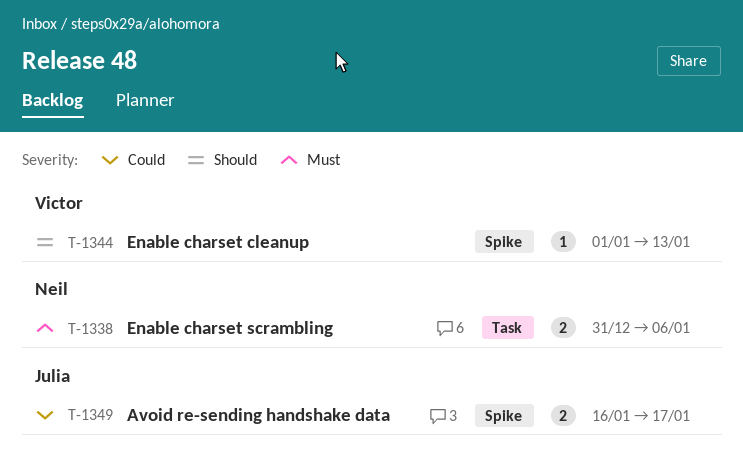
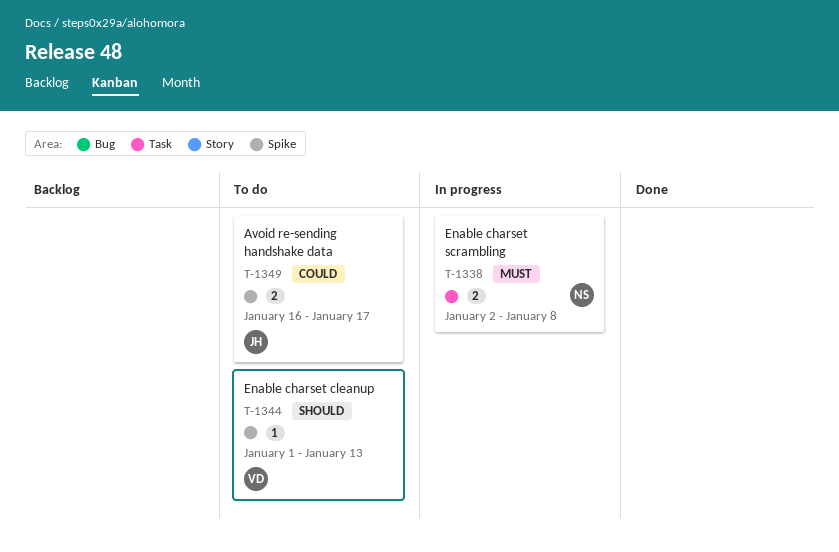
T-1338, start: Dec 31 -> Jan 2
T-1338, due: Jan 6 -> Jan 8

